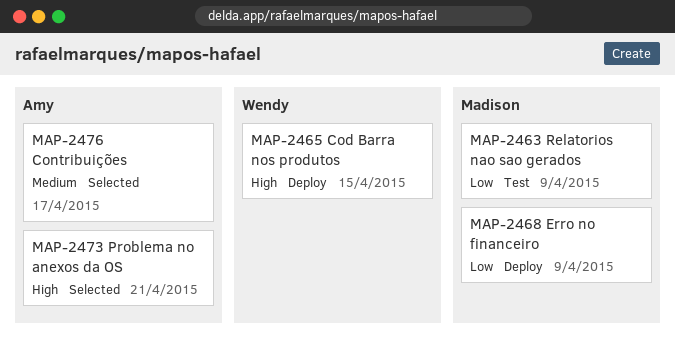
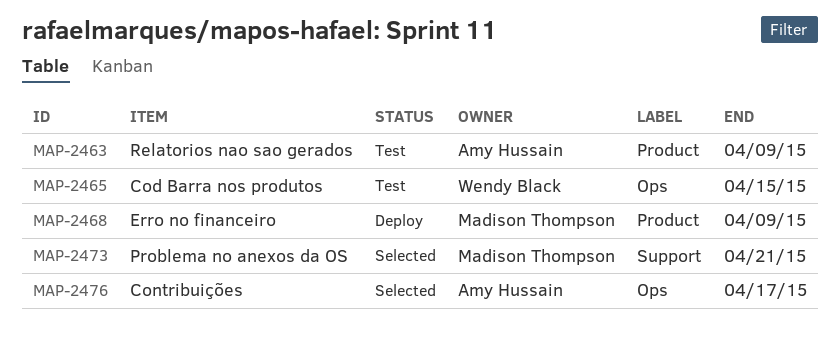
MAP-2463, owner: Madison Thompson -> Amy Hussain
MAP-2465, status: Deploy -> Test
MAP-2473, owner: Amy Hussain -> Madison Thompson

